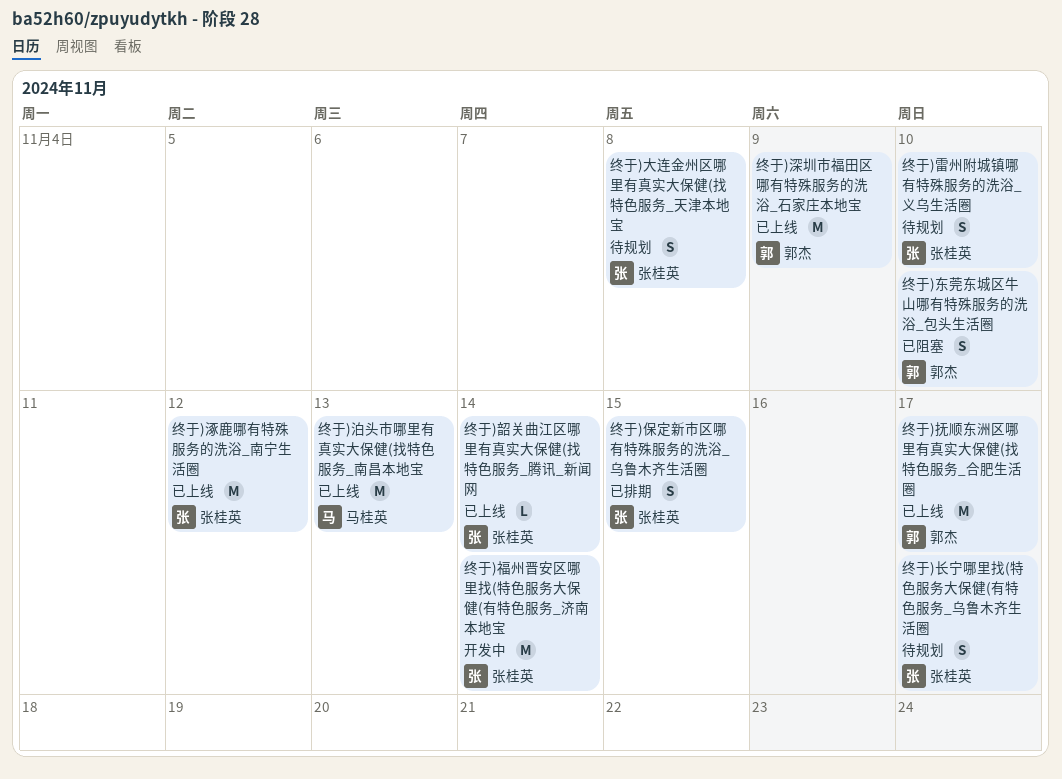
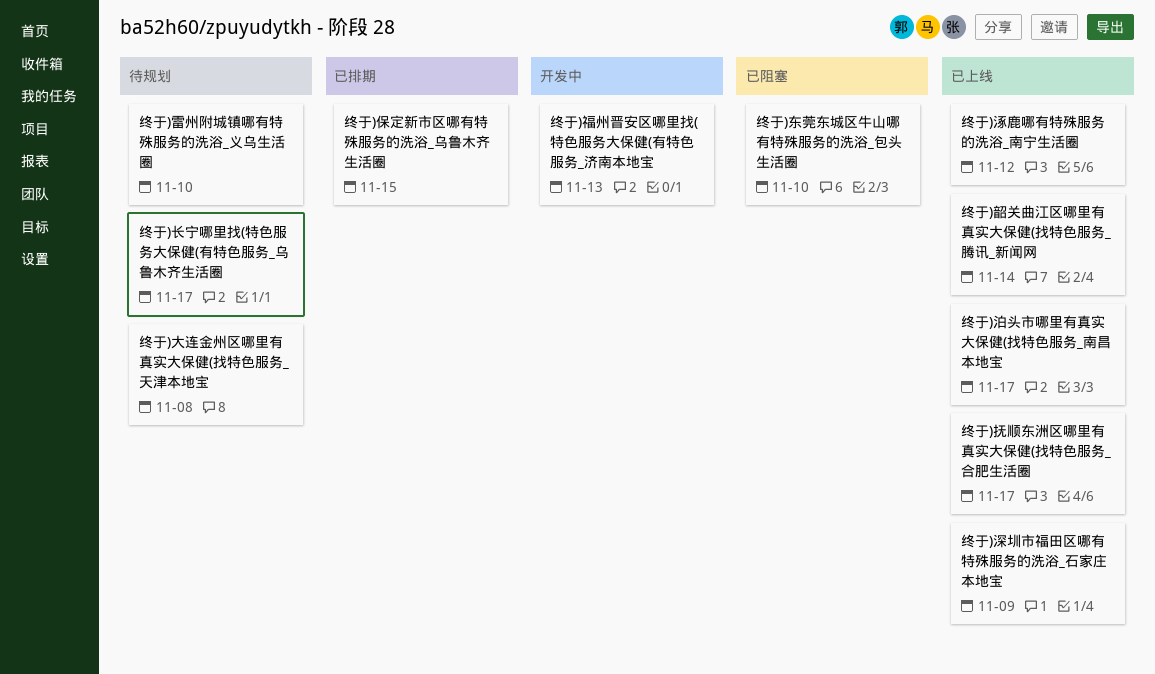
终于)泊头市哪里有真实大保健(找特色服务_南昌本地宝, due: Nov 13 -> Nov 17
终于)福州晋安区哪里找(特色服务大保健(有特色服务_济南本地宝, due: Nov 14 -> Nov 13

